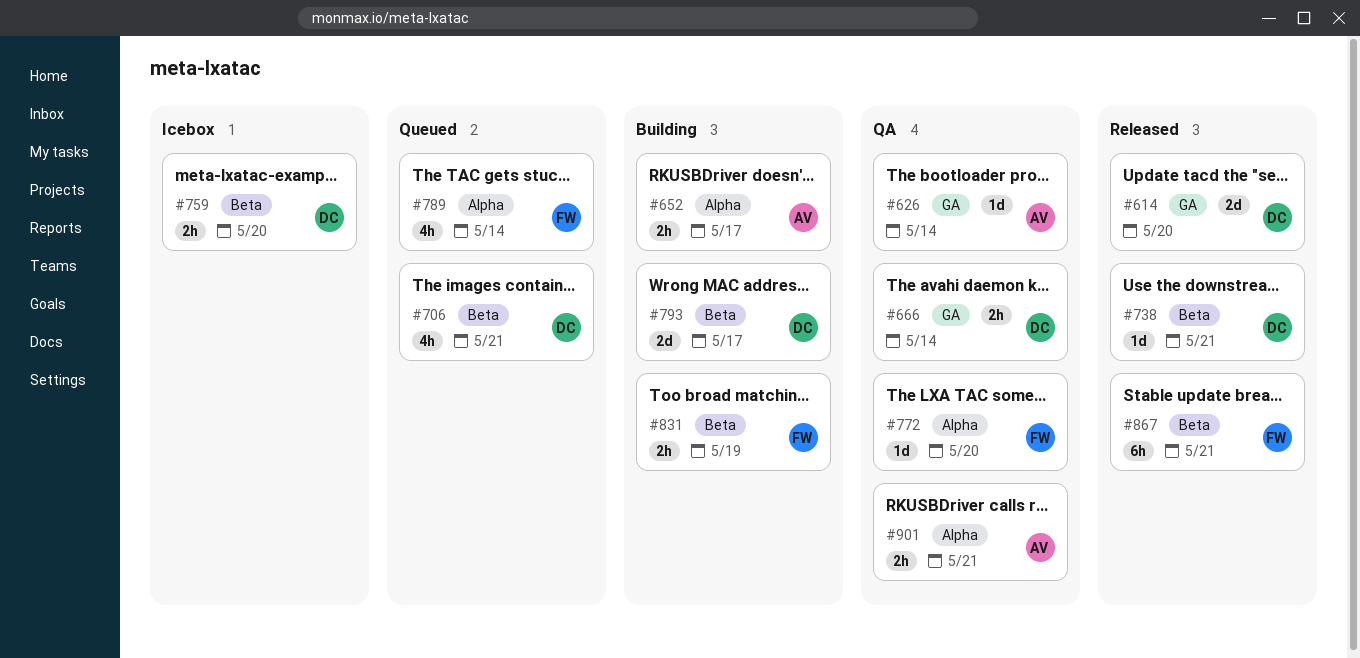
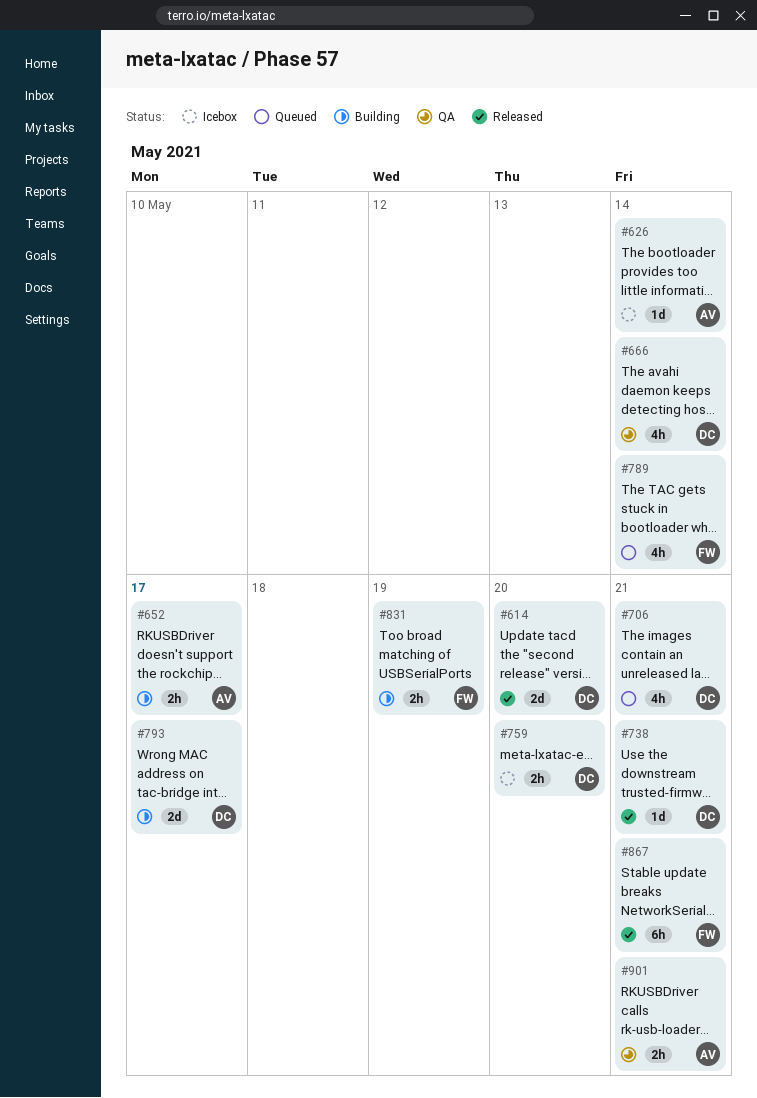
#626, status: QA -> Icebox
#666, estimate: 2h -> 4h
#772: present -> none

